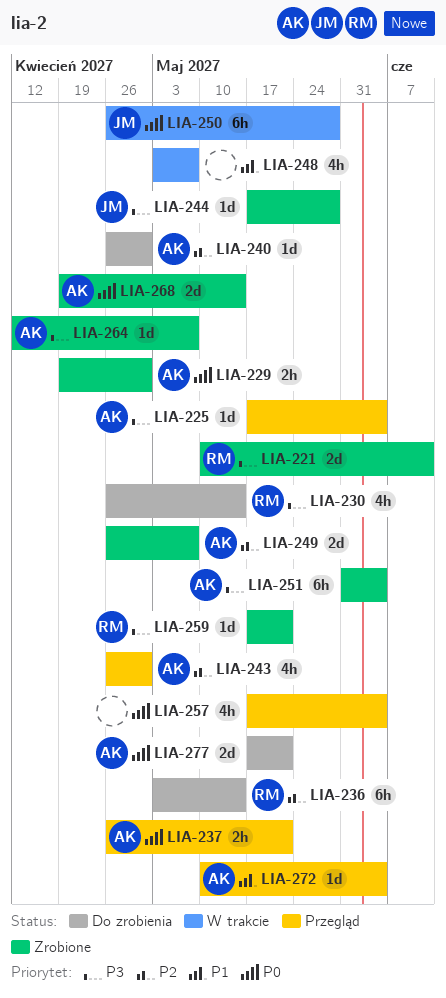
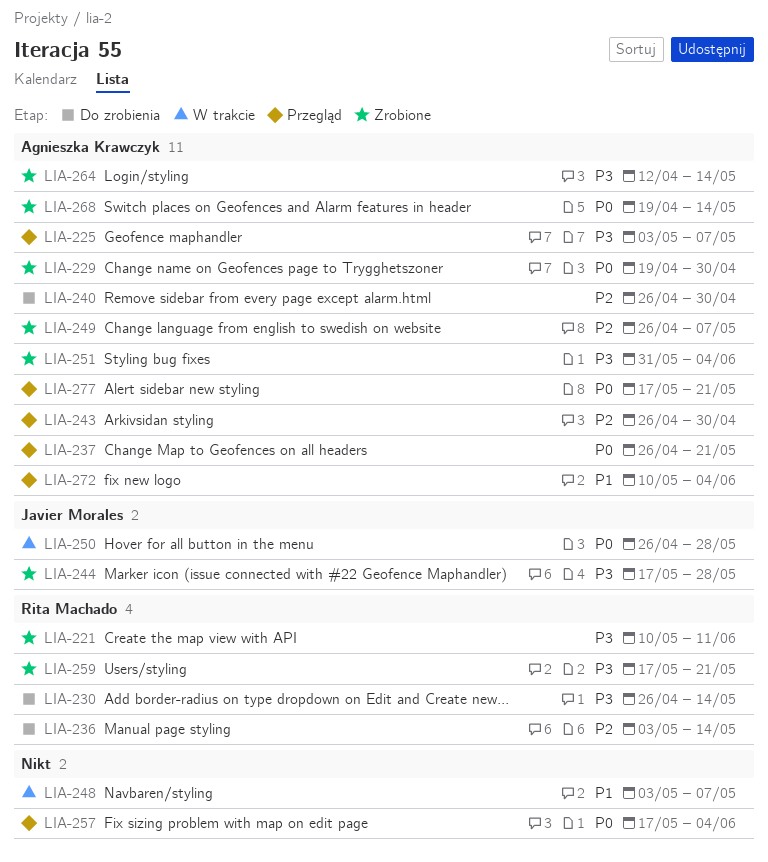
LIA-225, start: May 17 -> May 3
LIA-225, due: Jun 4 -> May 7
LIA-264, due: May 7 -> May 14
LIA-277, status: Do zrobienia -> Przegląd

